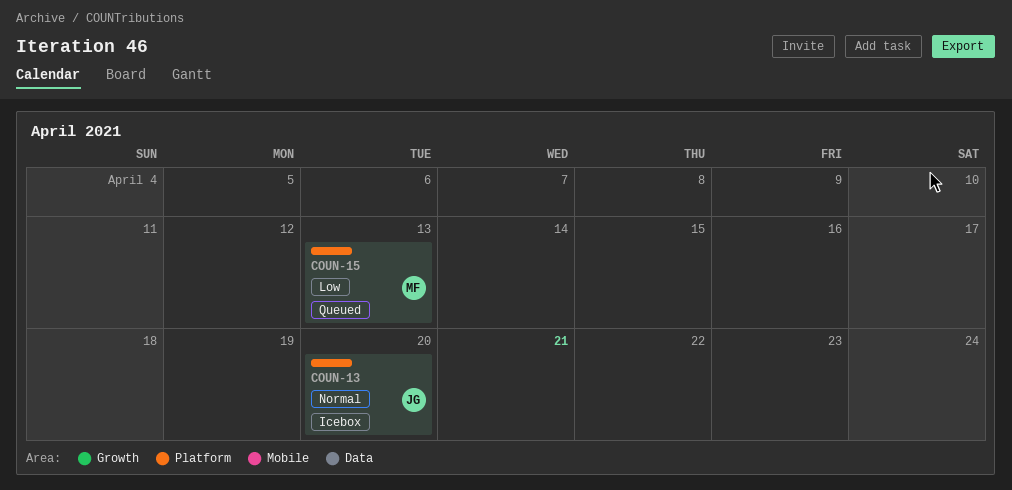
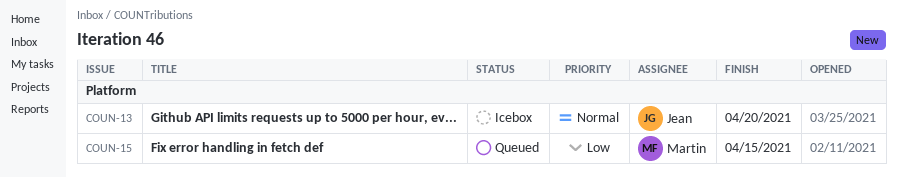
COUN-15, due: Apr 13 -> Apr 15

